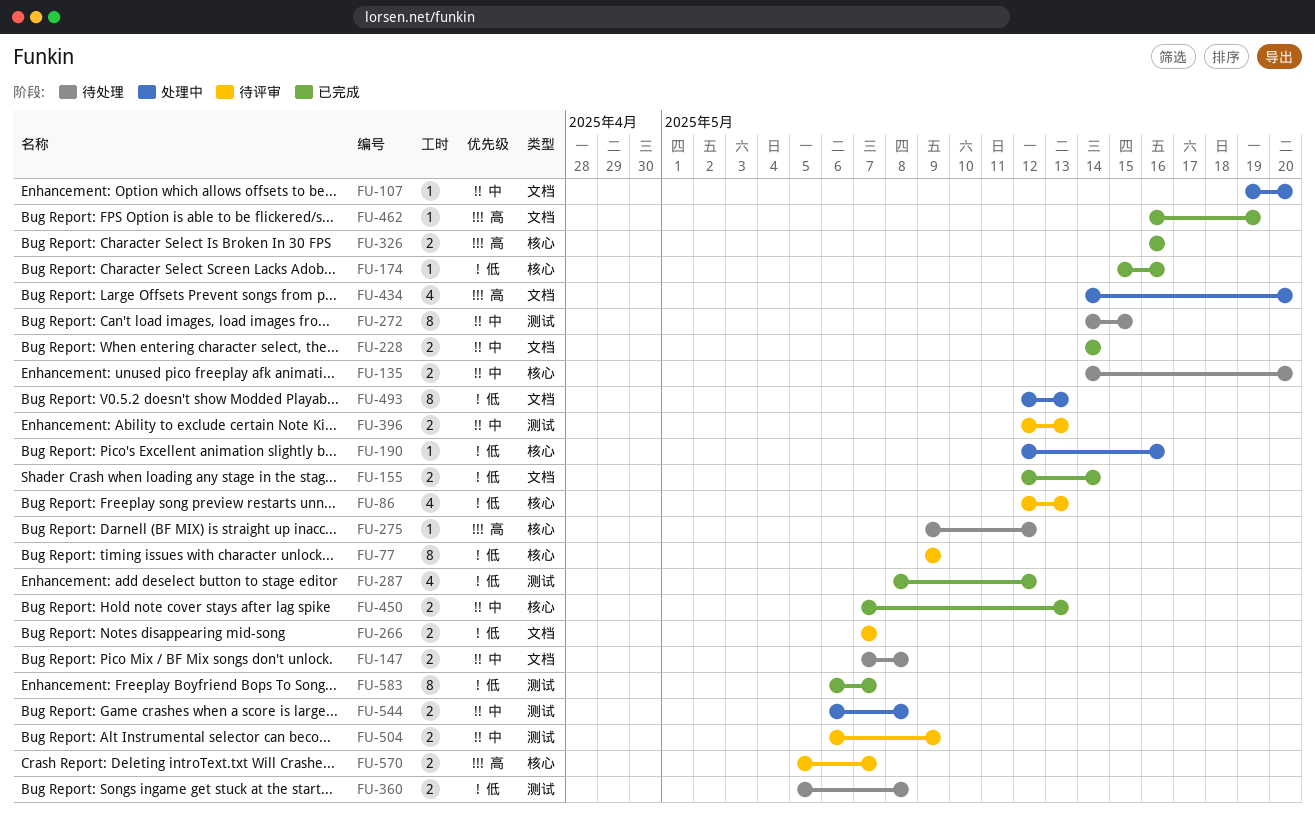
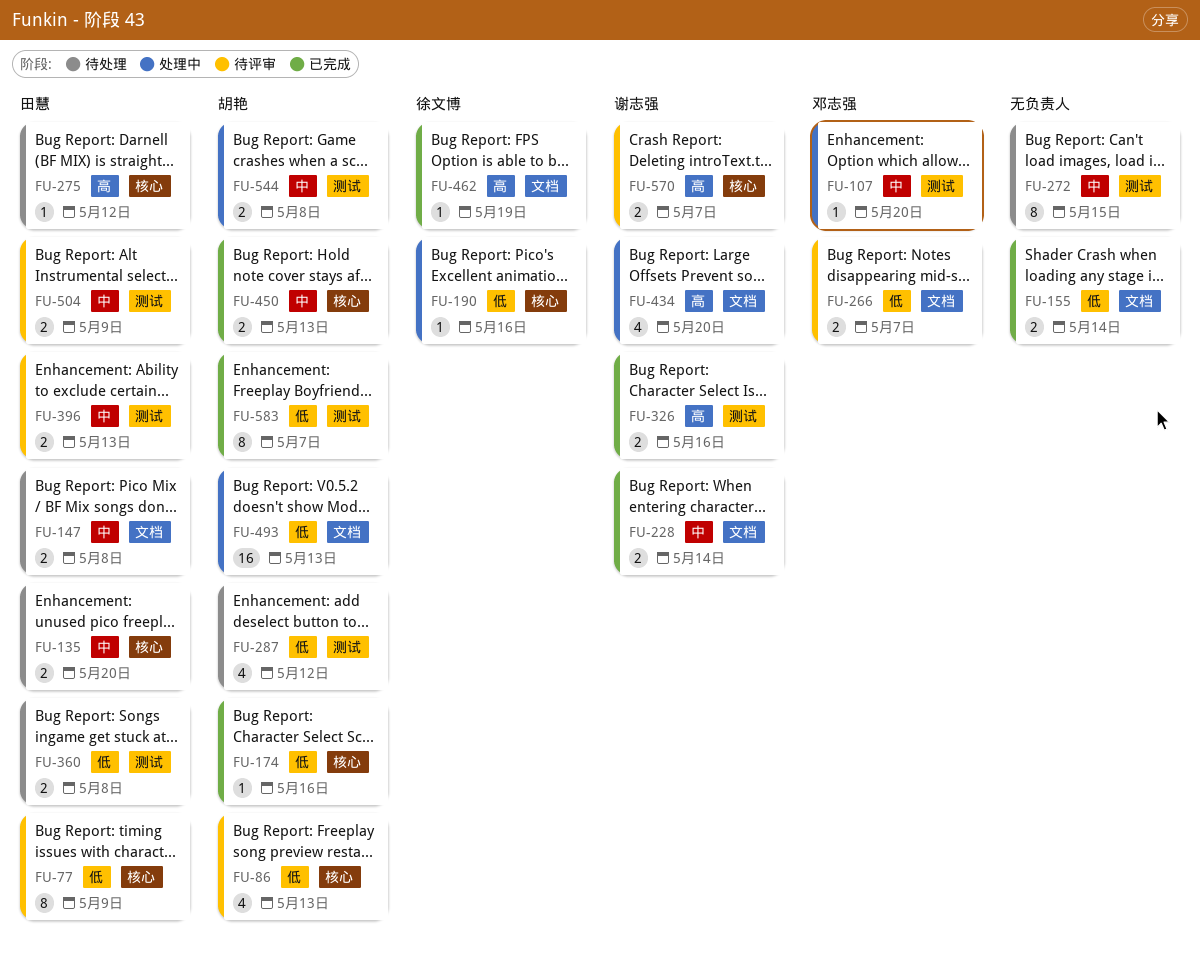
FU-107, label: 文档 -> 测试
FU-287, status: 已完成 -> 待处理
FU-326, label: 核心 -> 测试
FU-493, estimate: 8 -> 16

